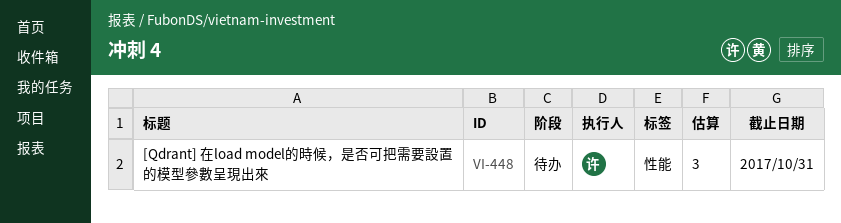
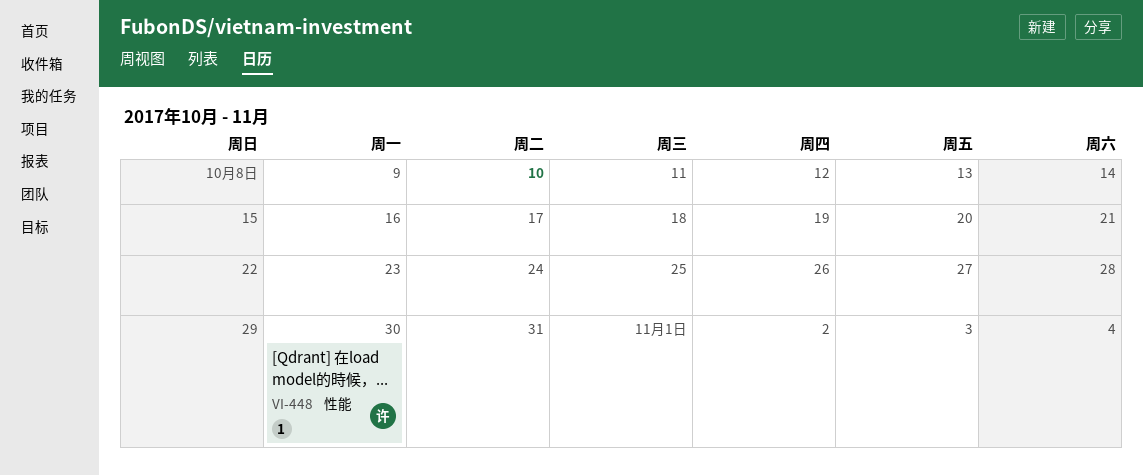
VI-448, estimate: 3 -> 1
VI-448, due: Oct 31 -> Oct 30

